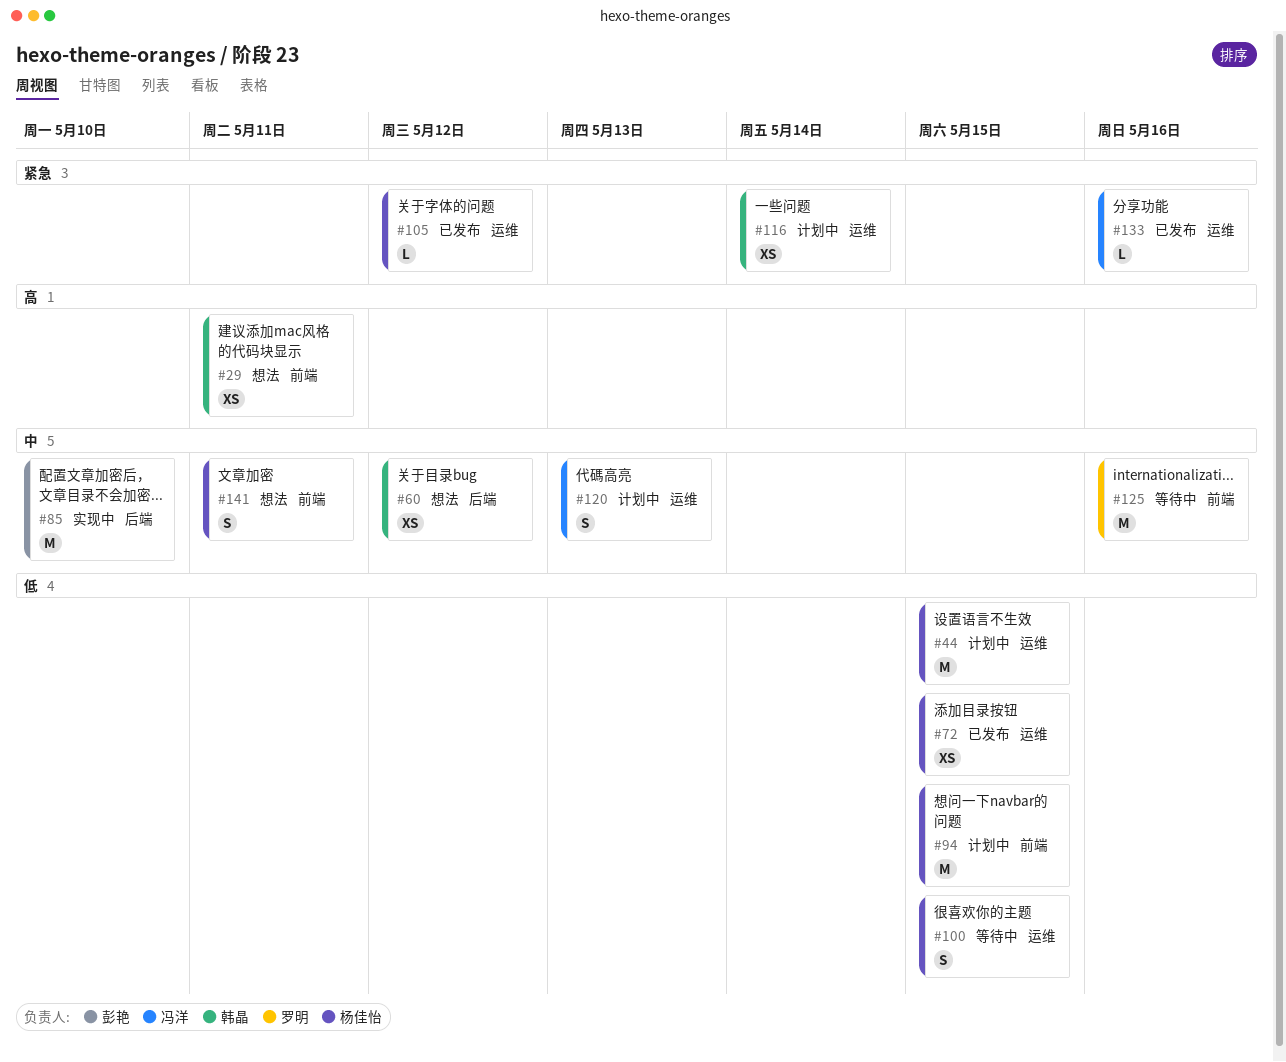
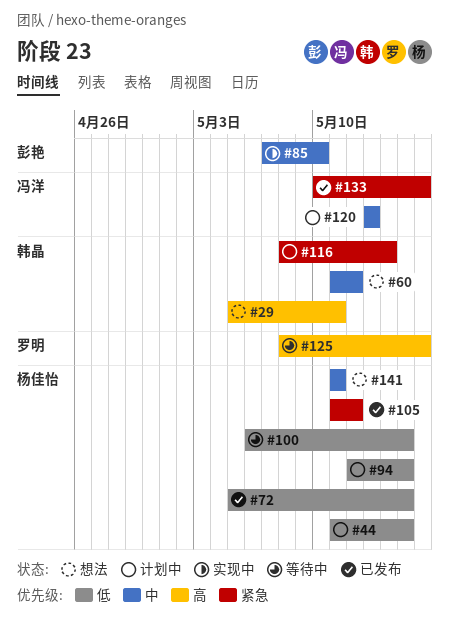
#125, priority: 中 -> 高

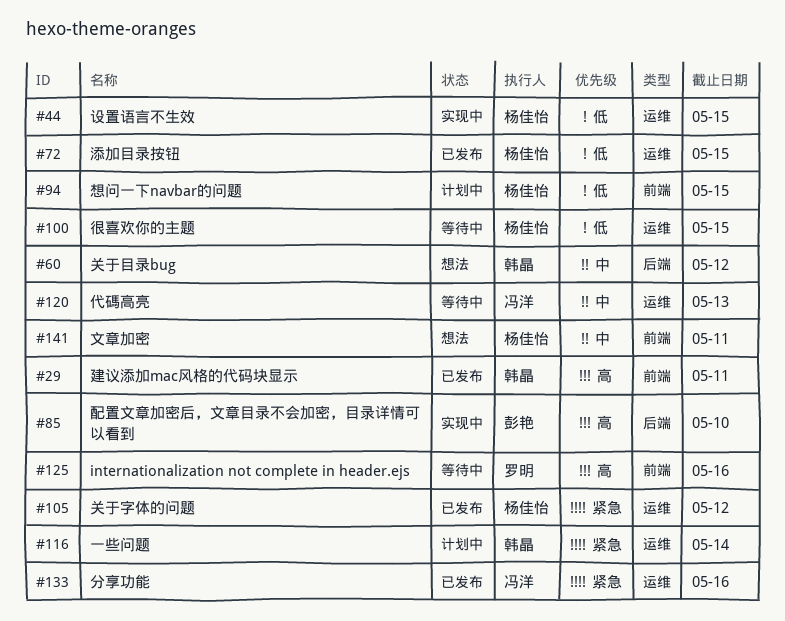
#29, status: 想法 -> 已发布
#44, status: 计划中 -> 实现中
#85, priority: 中 -> 高
#120, status: 计划中 -> 等待中

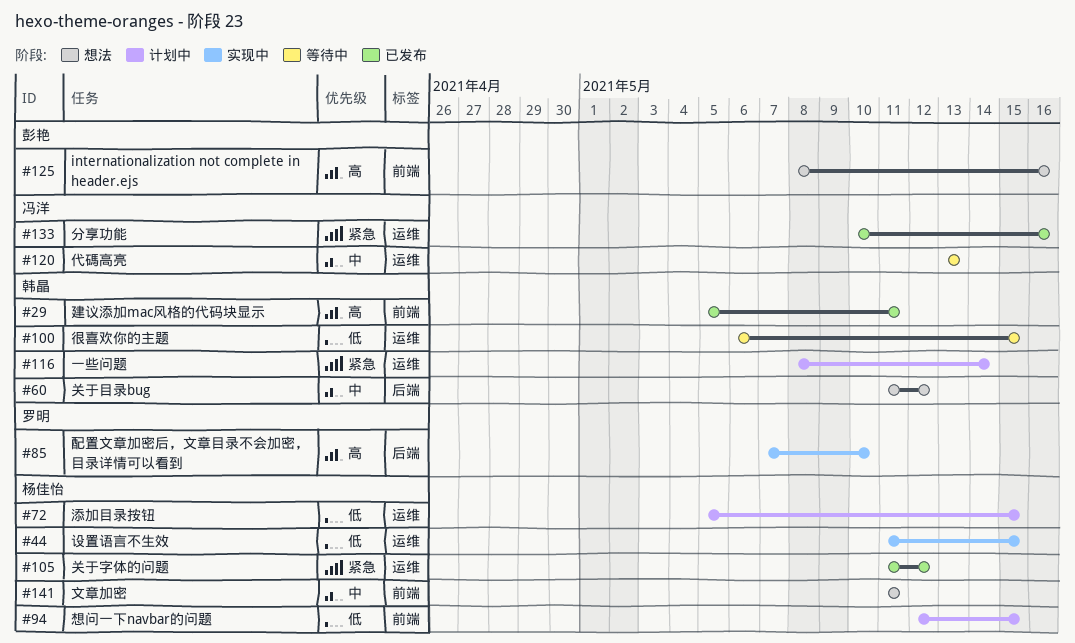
#72, status: 已发布 -> 计划中
#85, owner: 彭艳 -> 罗明
#100, owner: 杨佳怡 -> 韩晶
#125, status: 等待中 -> 想法
#125, owner: 罗明 -> 彭艳

